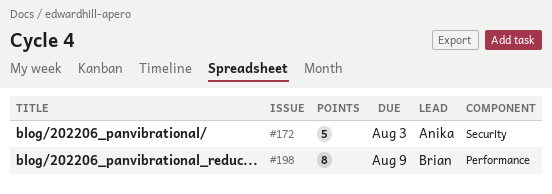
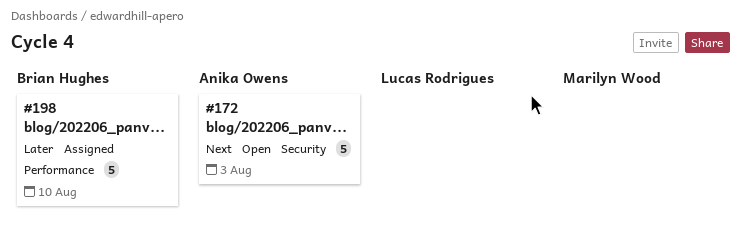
#198, estimate: 8 -> 5
#198, due: Aug 9 -> Aug 10

